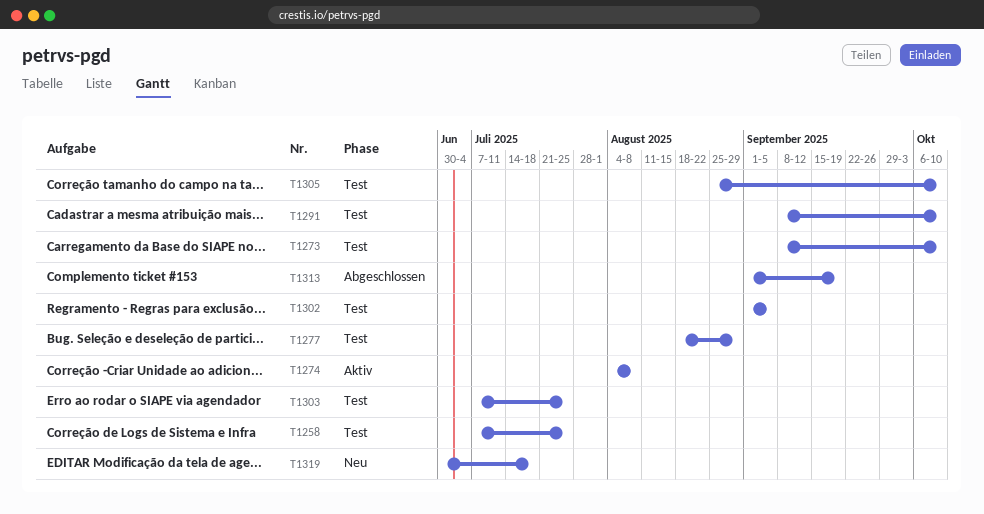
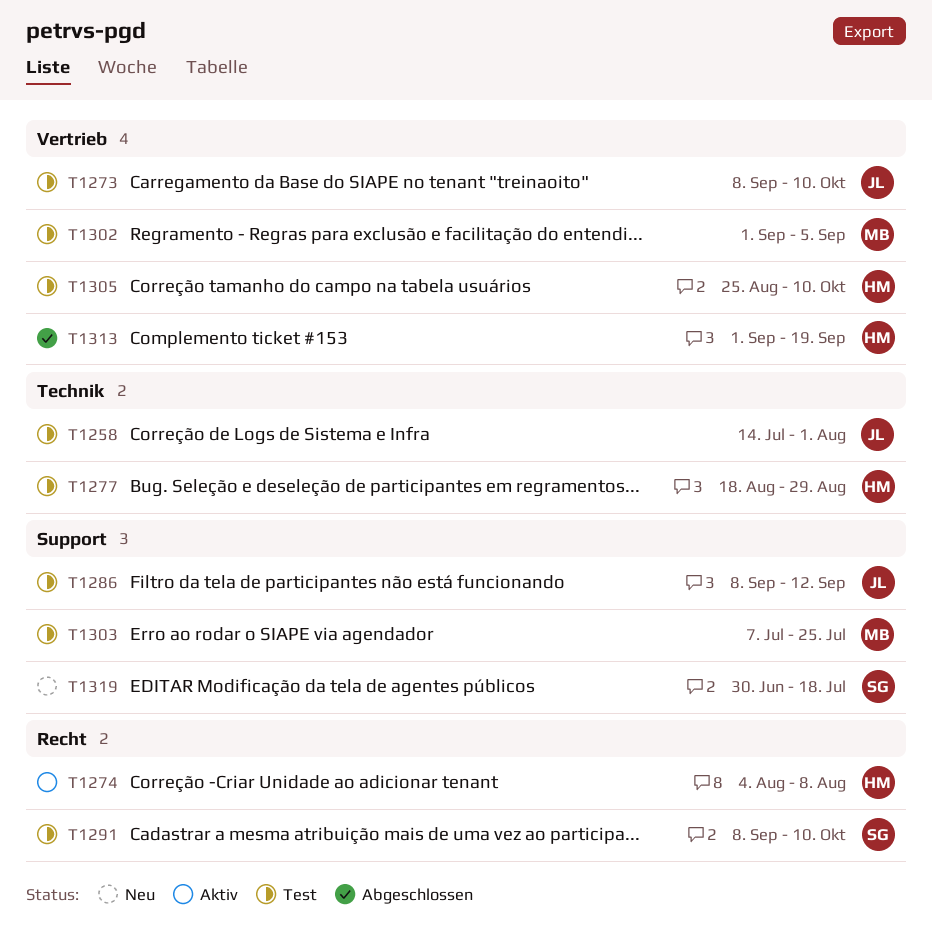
T1258, start: Jul 7 -> Jul 14
T1258, due: Jul 25 -> Aug 1
T1286: none -> present

